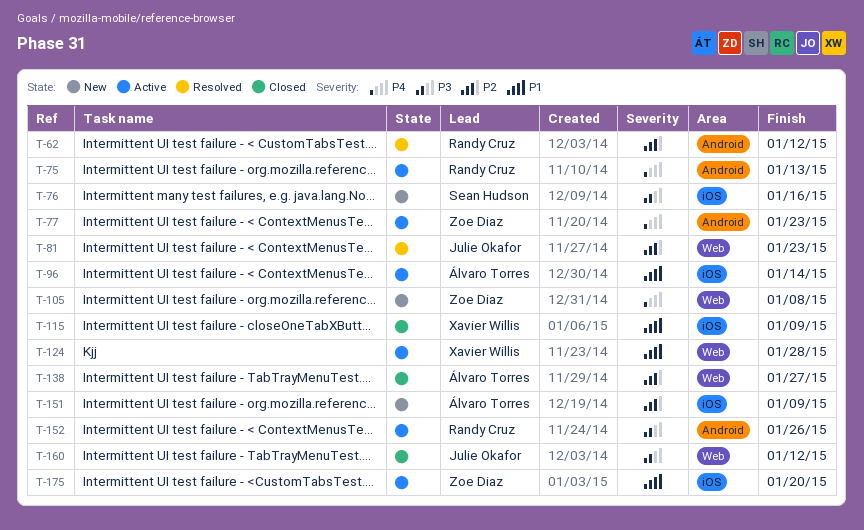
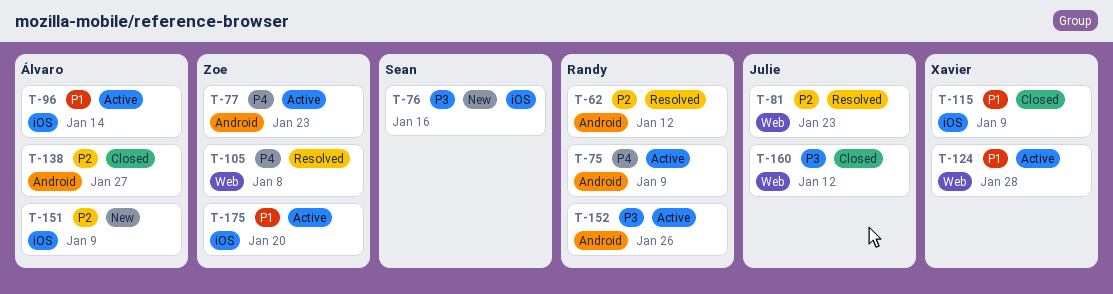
T-75, due: Jan 13 -> Jan 9
T-105, status: New -> Resolved
T-138, label: Web -> Android

